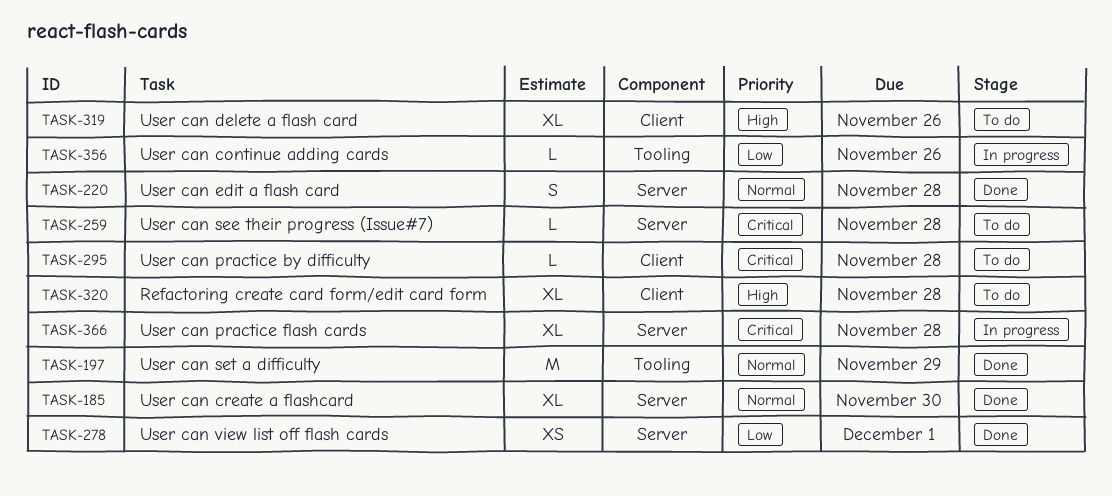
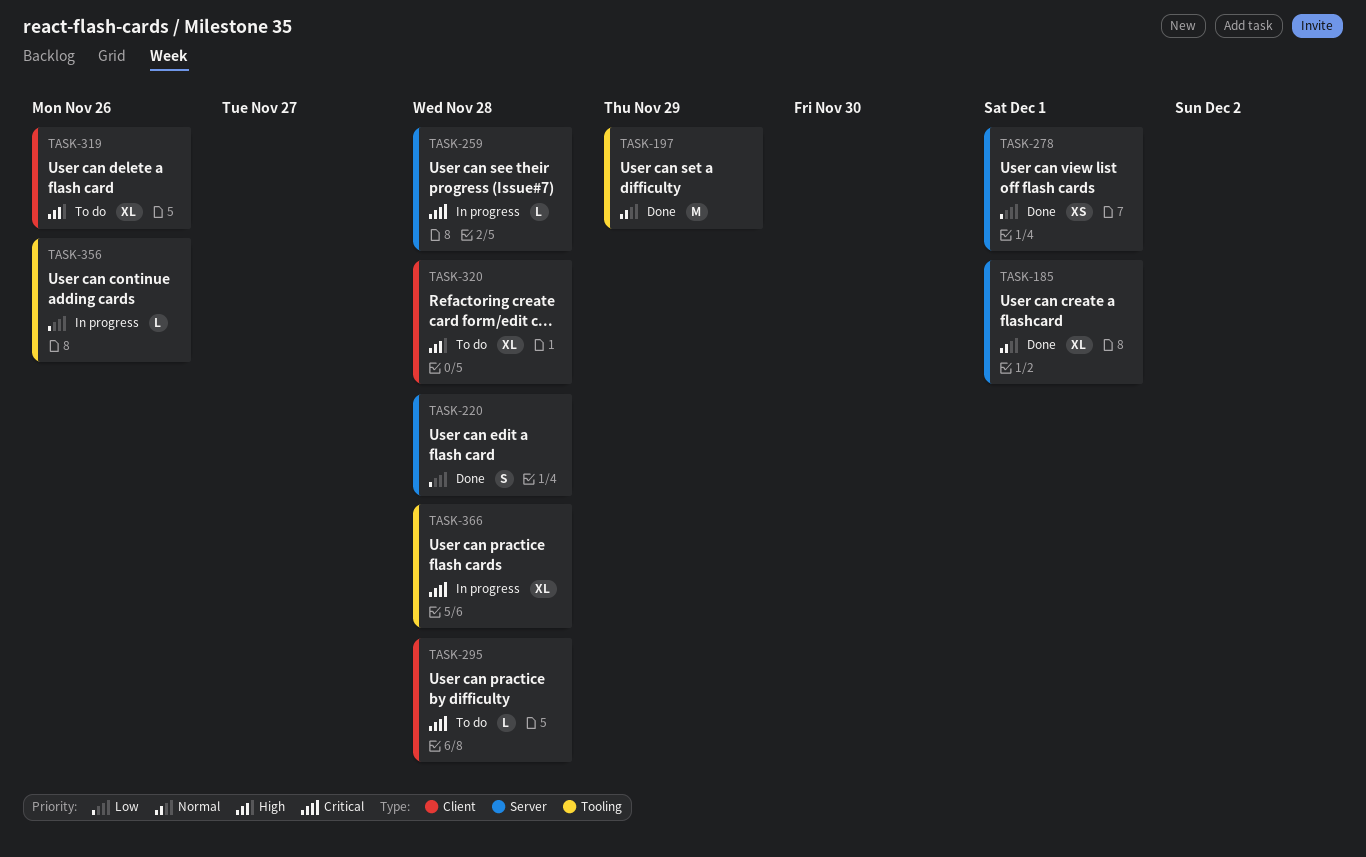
TASK-185, due: Nov 30 -> Dec 1
TASK-220, priority: Normal -> Low
TASK-259, status: To do -> In progress
TASK-366, label: Server -> Tooling

